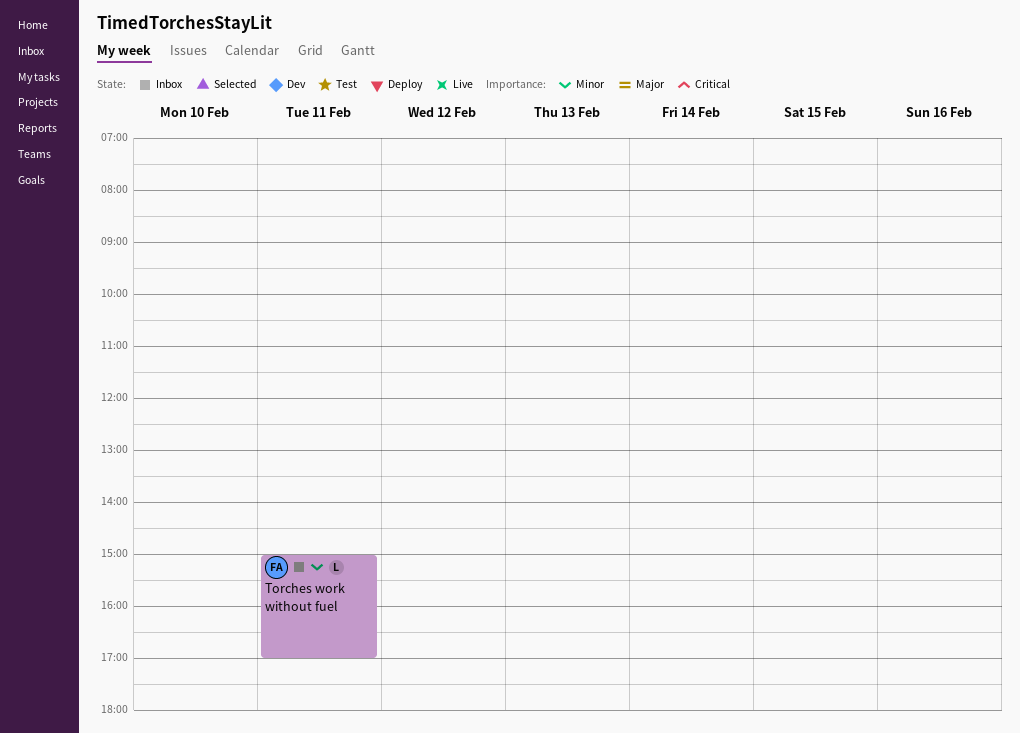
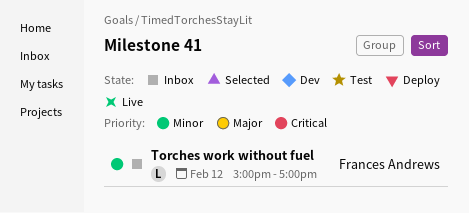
Torches work without fuel, day: Feb 11 -> Feb 12

